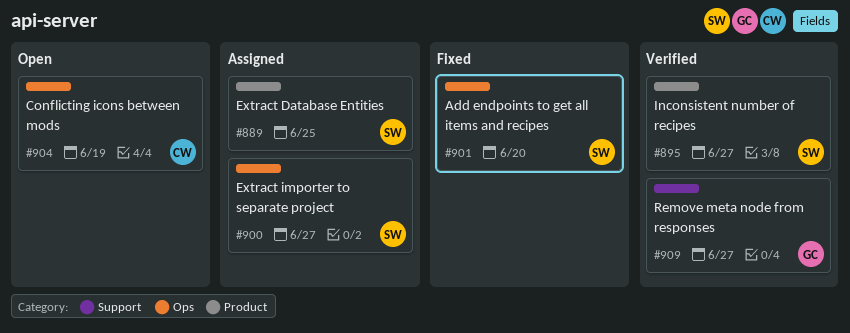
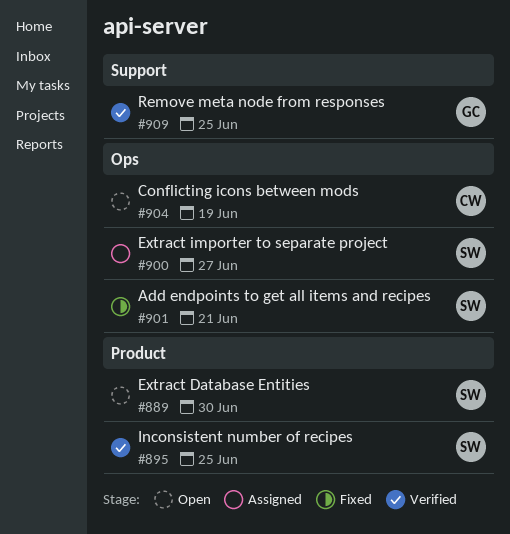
#889, status: Assigned -> Open
#889, due: Jun 25 -> Jun 30
#895, due: Jun 27 -> Jun 25
#901, due: Jun 20 -> Jun 21
#909, due: Jun 27 -> Jun 25

